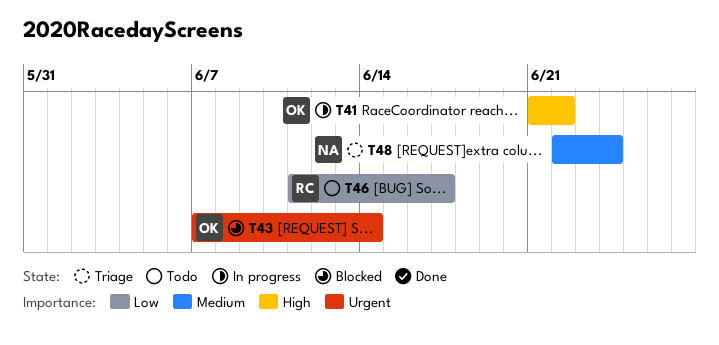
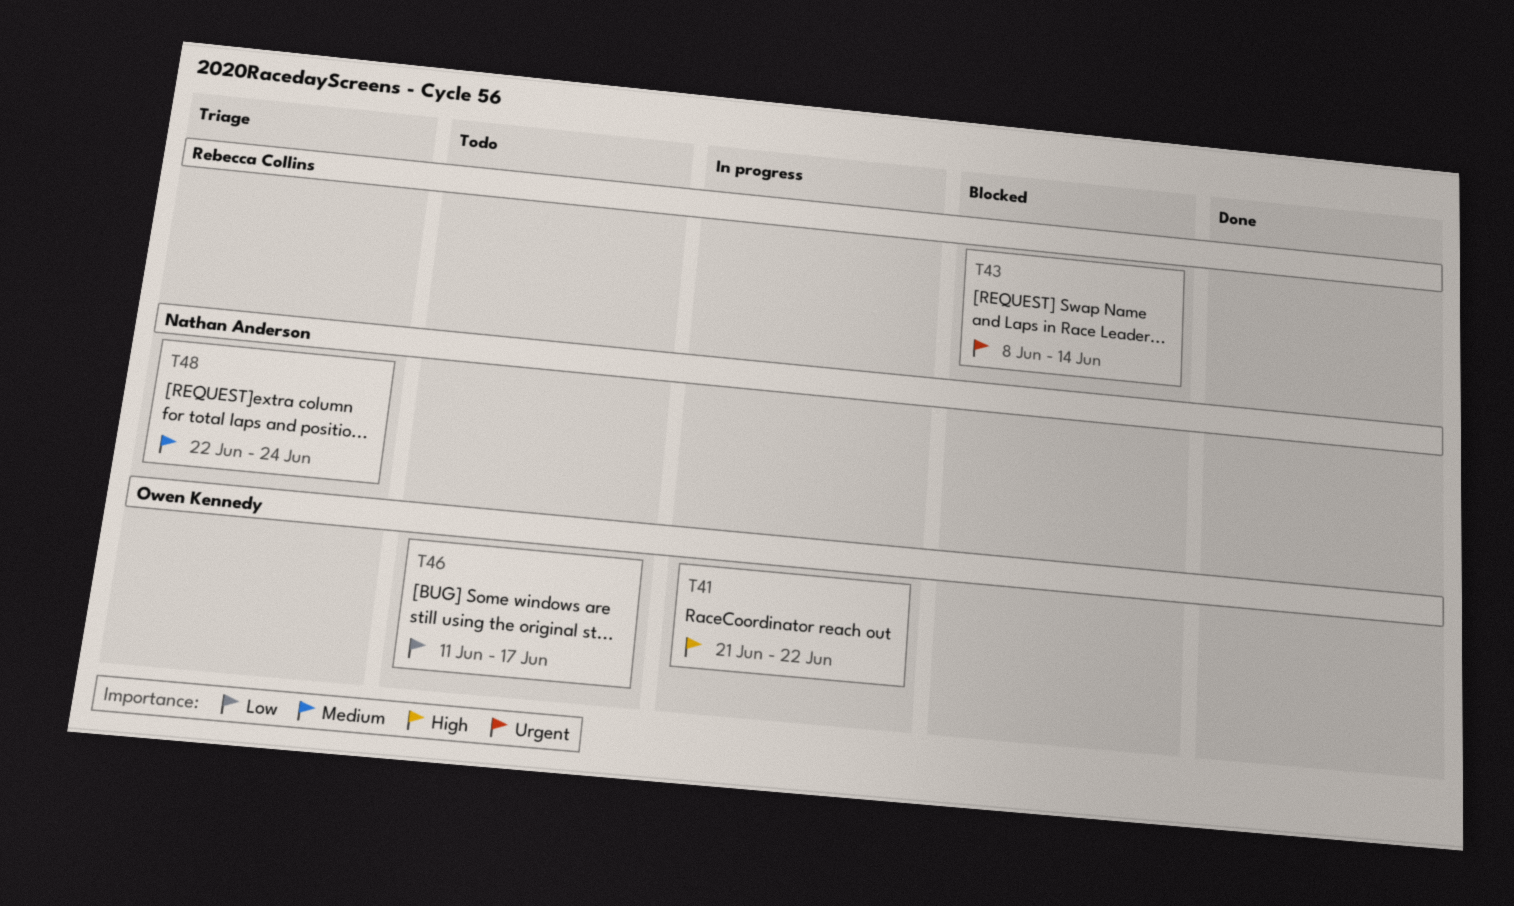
T43, owner: Owen Kennedy -> Rebecca Collins
T43, start: Jun 7 -> Jun 8
T46, owner: Rebecca Collins -> Owen Kennedy

